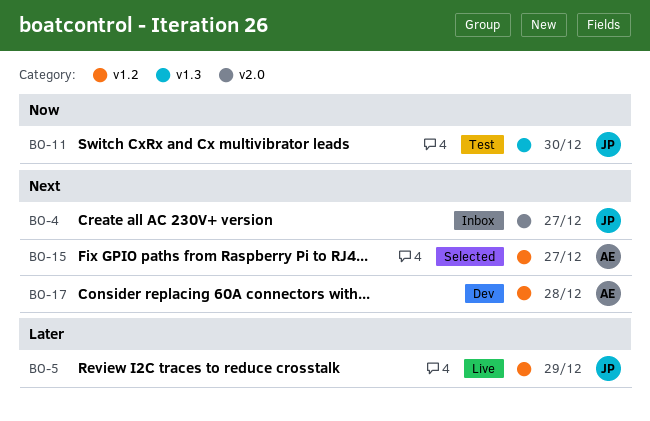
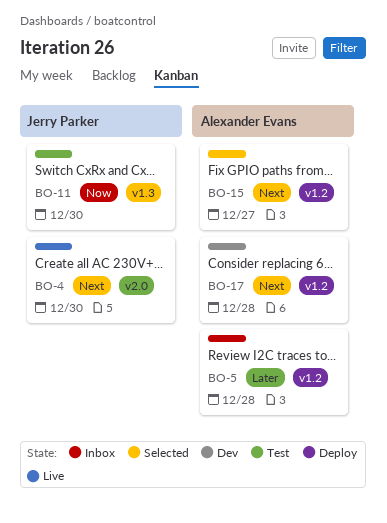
BO-4, status: Inbox -> Live
BO-4, due: Dec 27 -> Dec 30
BO-5, status: Live -> Inbox
BO-5, owner: Jerry Parker -> Alexander Evans
BO-5, due: Dec 29 -> Dec 28

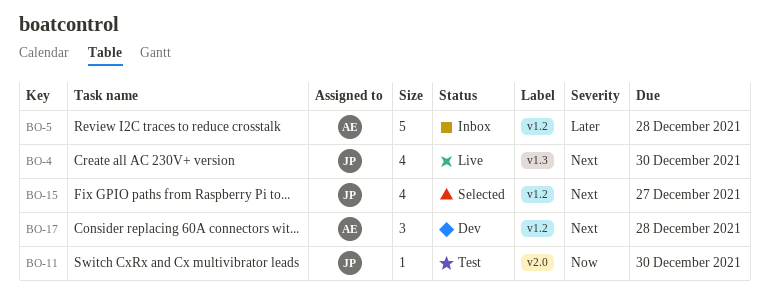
BO-4, label: v2.0 -> v1.3
BO-11, label: v1.3 -> v2.0
BO-15, owner: Alexander Evans -> Jerry Parker

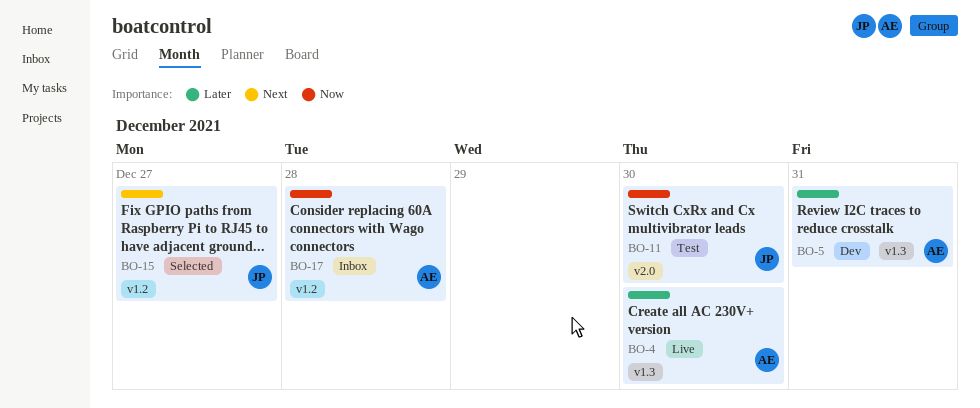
BO-4, owner: JP -> AE
BO-4, priority: Next -> Later
BO-5, status: Inbox -> Dev
BO-5, label: v1.2 -> v1.3
BO-5, due: Dec 28 -> Dec 31
BO-17, status: Dev -> Inbox
BO-17, priority: Next -> Now

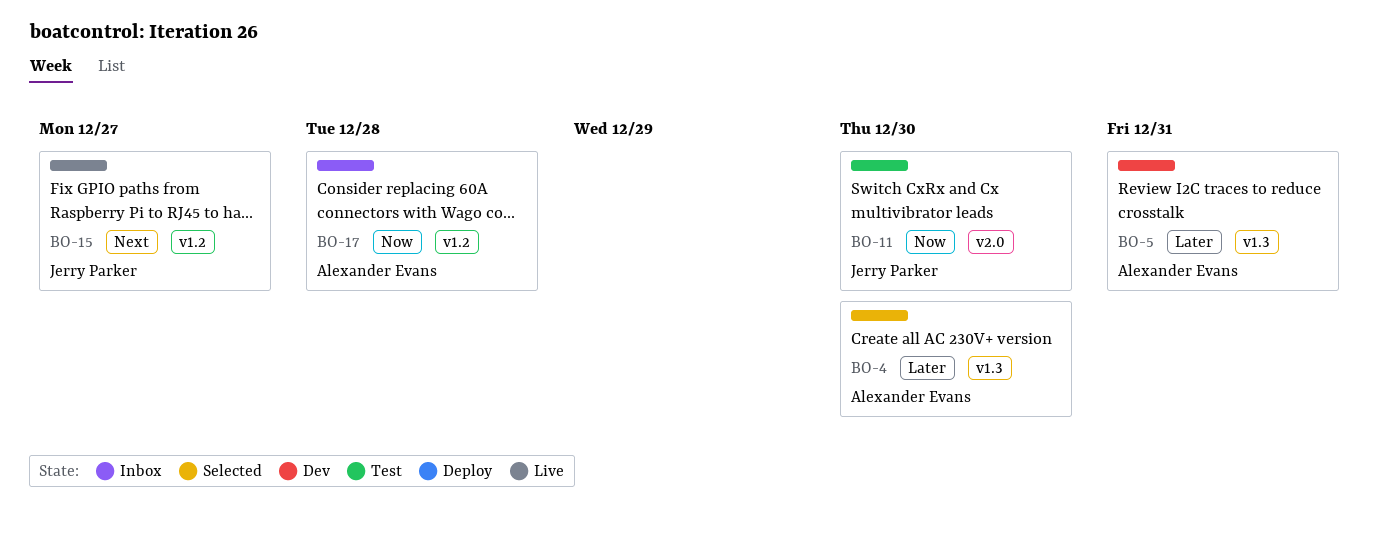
BO-4, status: Live -> Selected
BO-15, status: Selected -> Live

